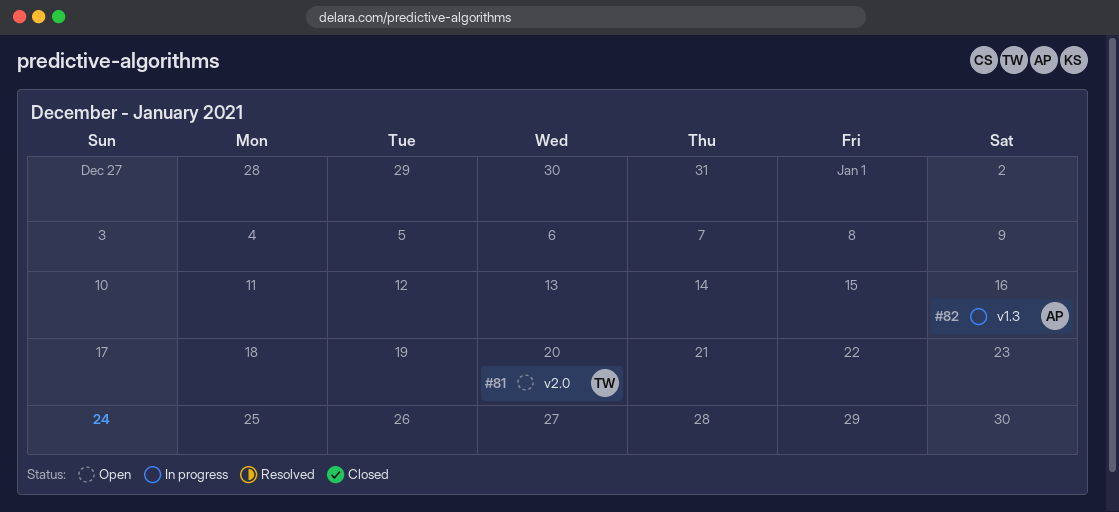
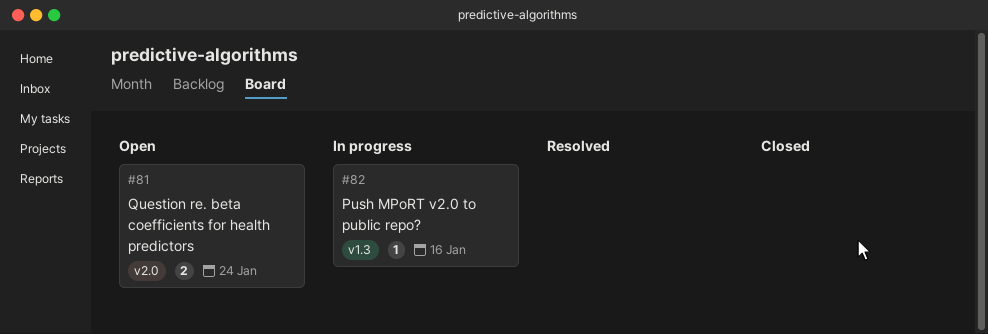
#81, due: Jan 20 -> Jan 24

